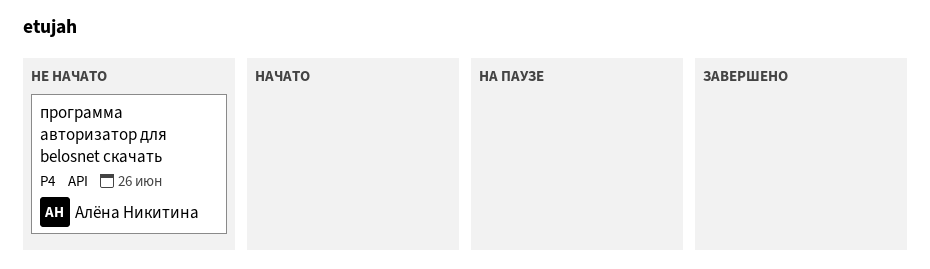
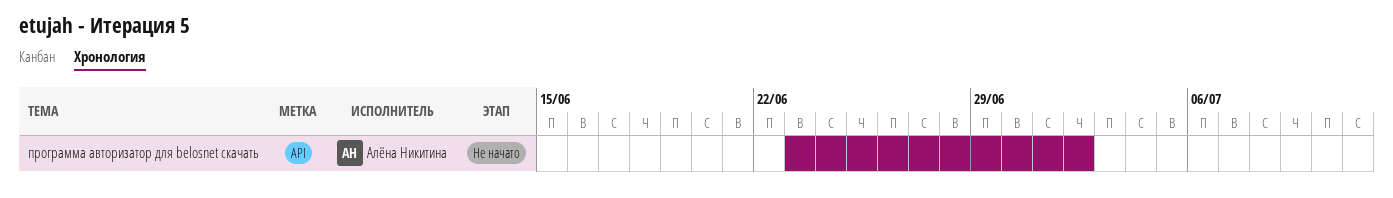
программа авторизатор для belosnet скачать, due: Jun 26 -> Jul 2

